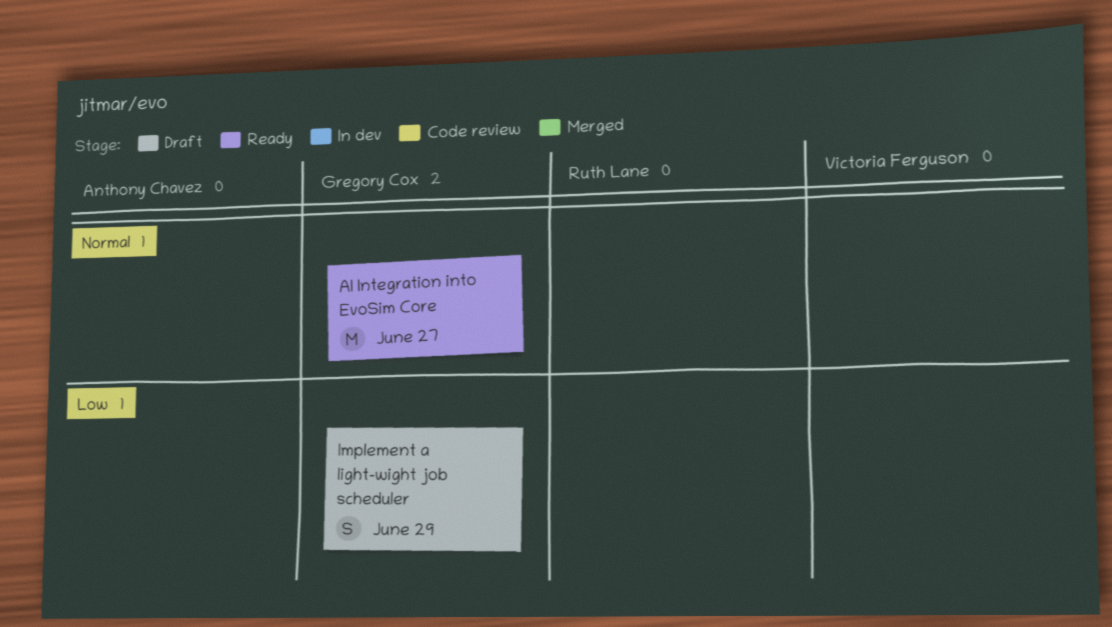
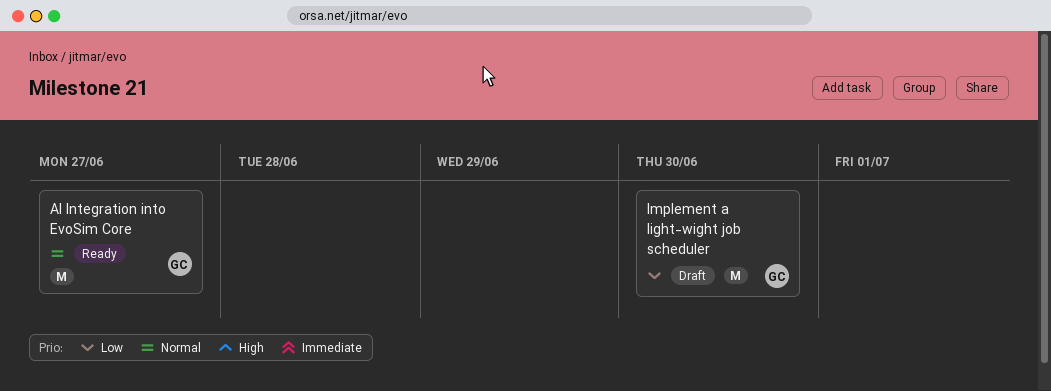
Implement a light-wight job scheduler, estimate: S -> M
Implement a light-wight job scheduler, due: Jun 29 -> Jun 30

